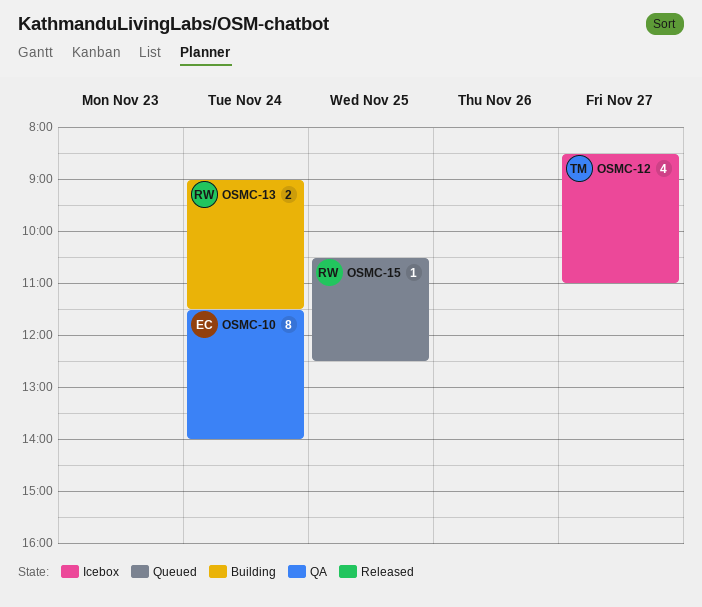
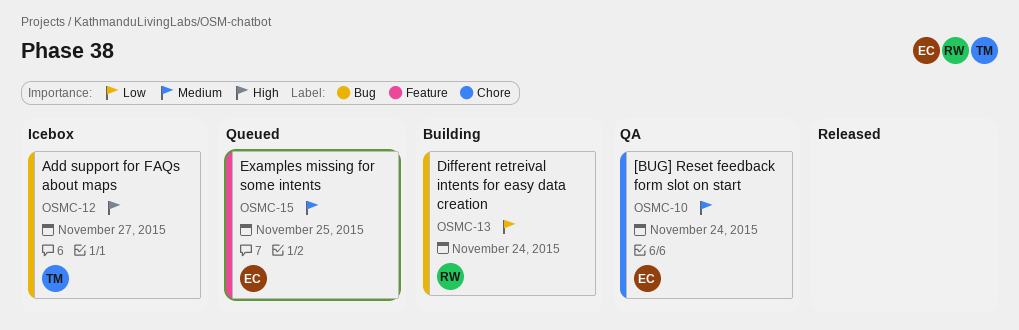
OSMC-15, owner: RW -> EC

